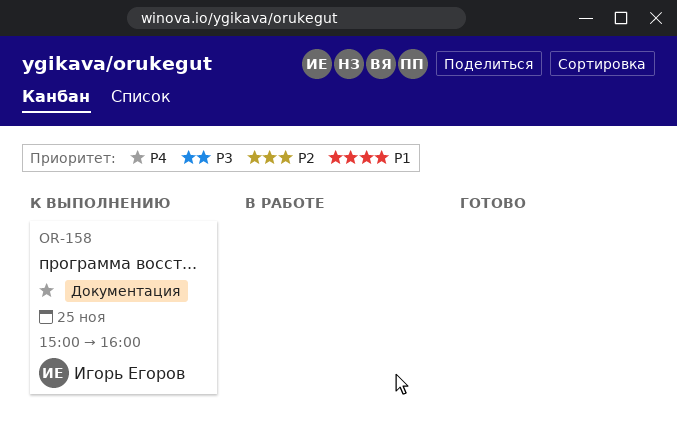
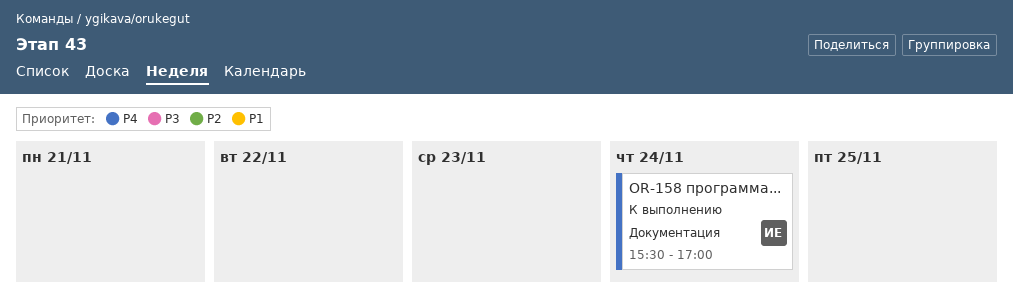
OR-158, day: Nov 25 -> Nov 24
OR-158, begins: 15:00 -> 15:30
OR-158, ends: 16:00 -> 17:00

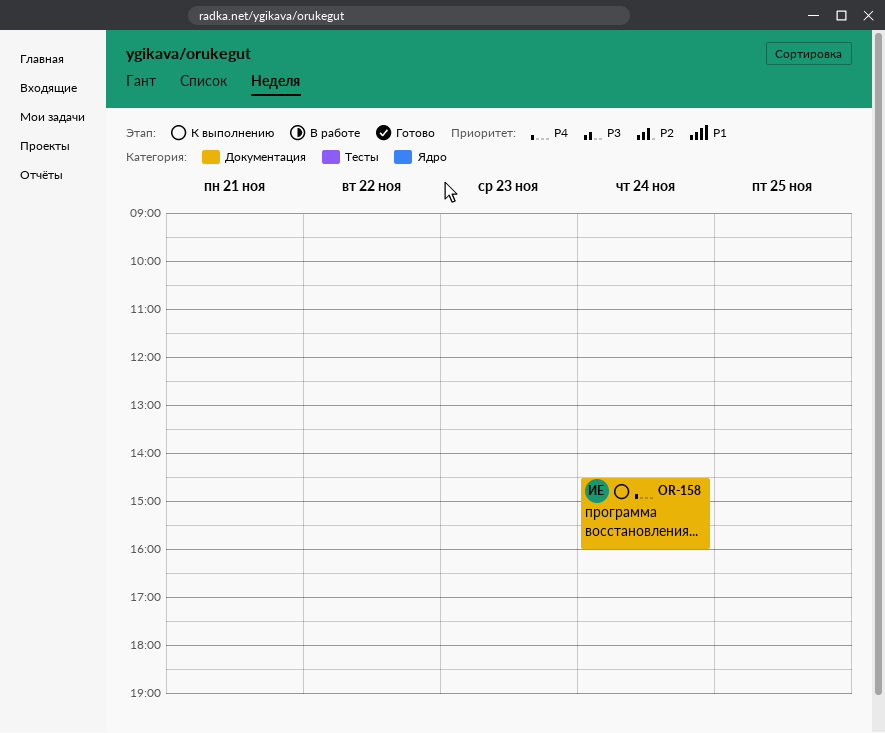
OR-158, begins: 15:30 -> 14:30
OR-158, ends: 17:00 -> 16:00

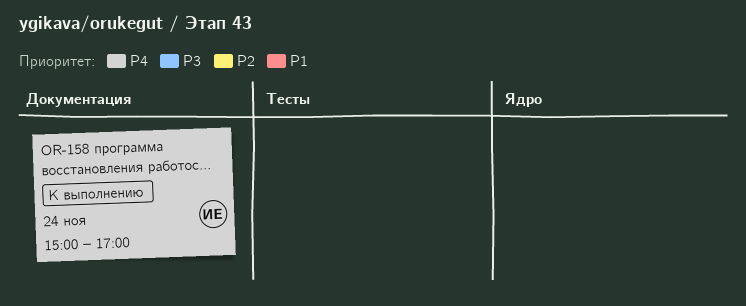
OR-158, begins: 14:30 -> 15:00
OR-158, ends: 16:00 -> 17:00

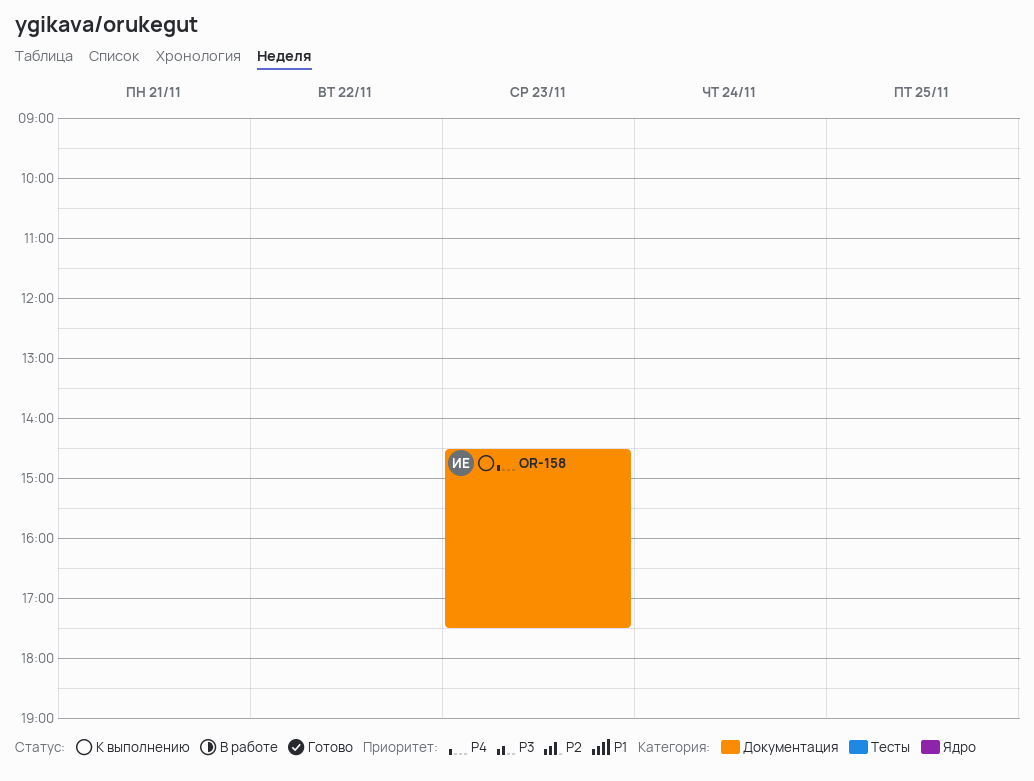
OR-158, day: Nov 24 -> Nov 23
OR-158, begins: 15:00 -> 14:30
OR-158, ends: 17:00 -> 17:30

